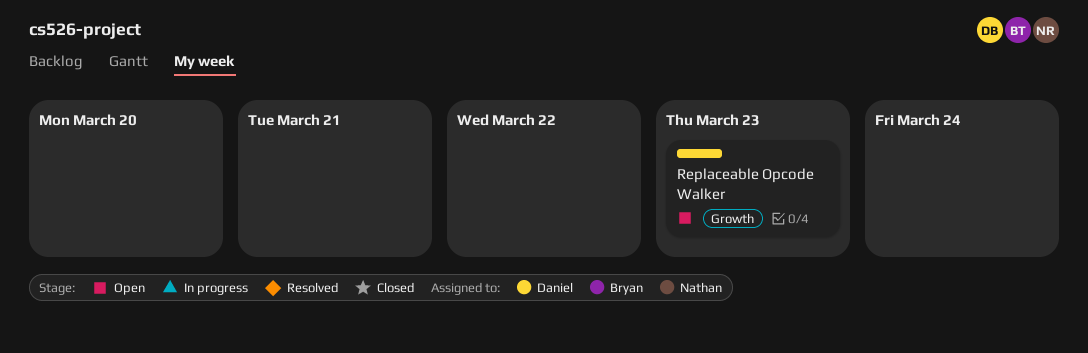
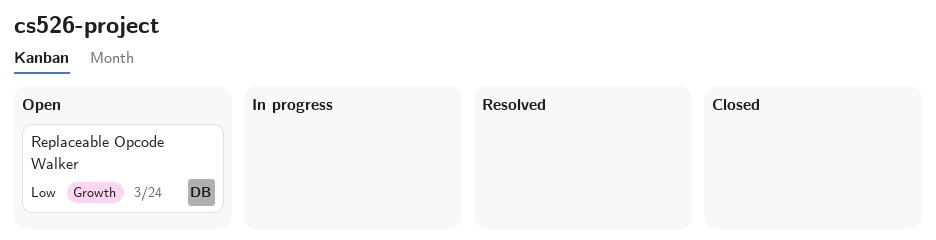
Replaceable Opcode Walker, due: Mar 23 -> Mar 24

